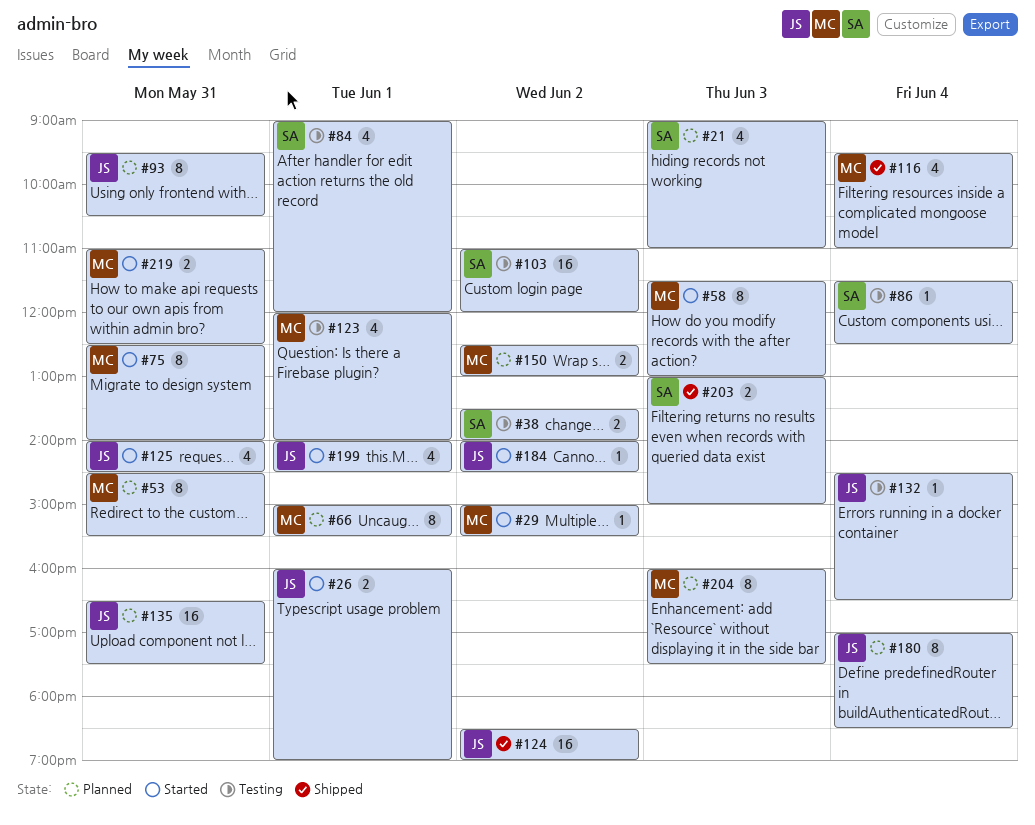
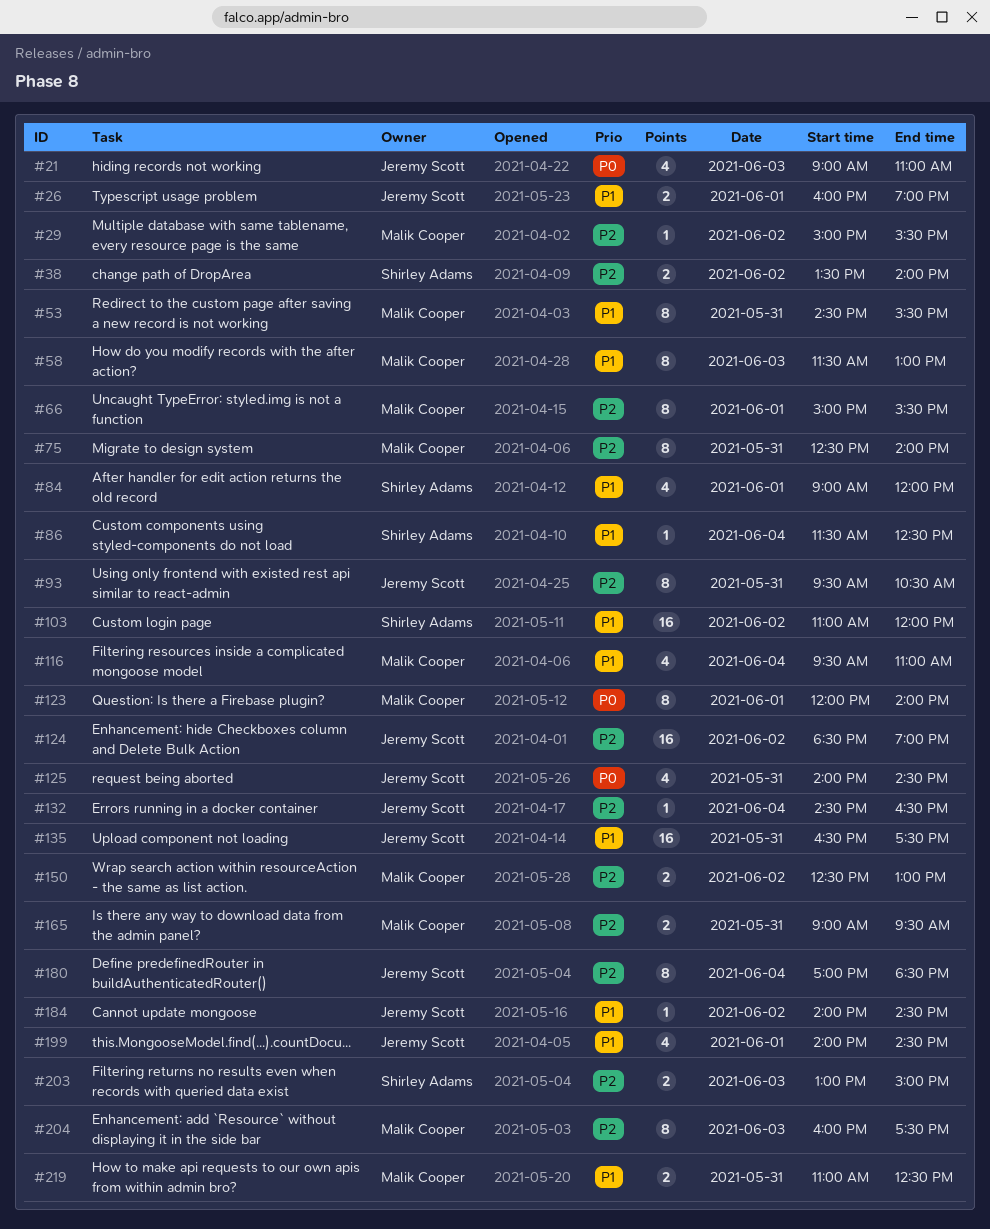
#21, owner: Shirley Adams -> Jeremy Scott
#123, estimate: 4 -> 8
#165: none -> present

